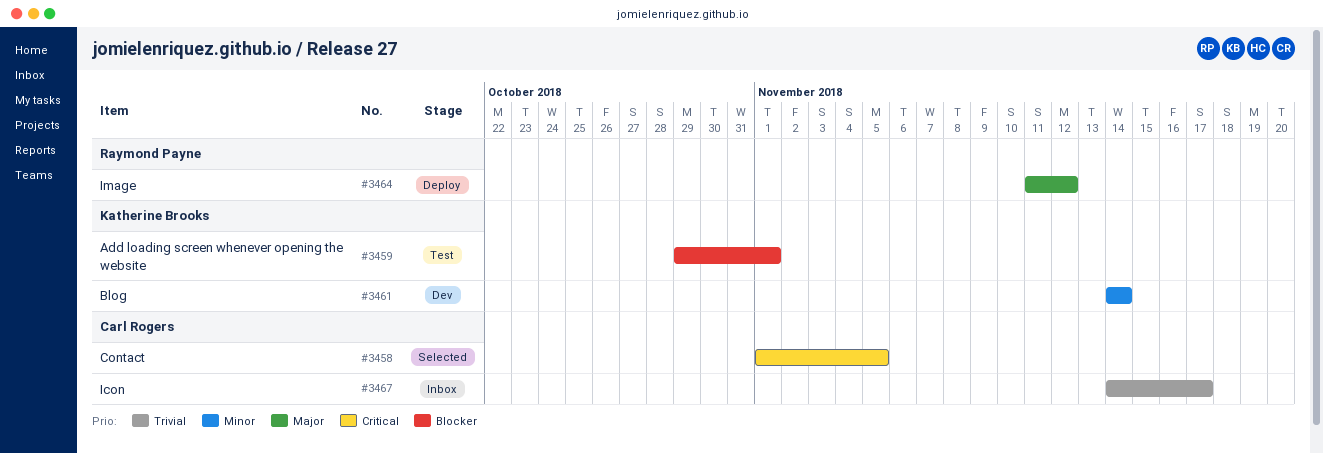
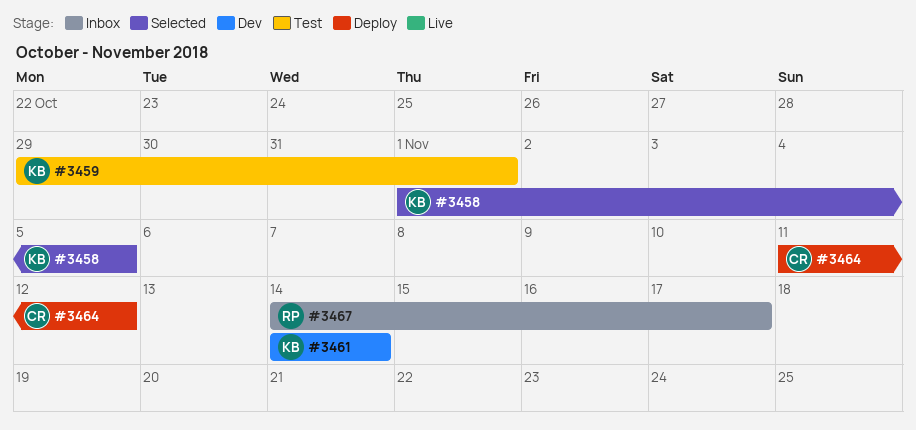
#3458, owner: Carl Rogers -> Katherine Brooks
#3464, owner: Raymond Payne -> Carl Rogers
#3467, owner: Carl Rogers -> Raymond Payne

